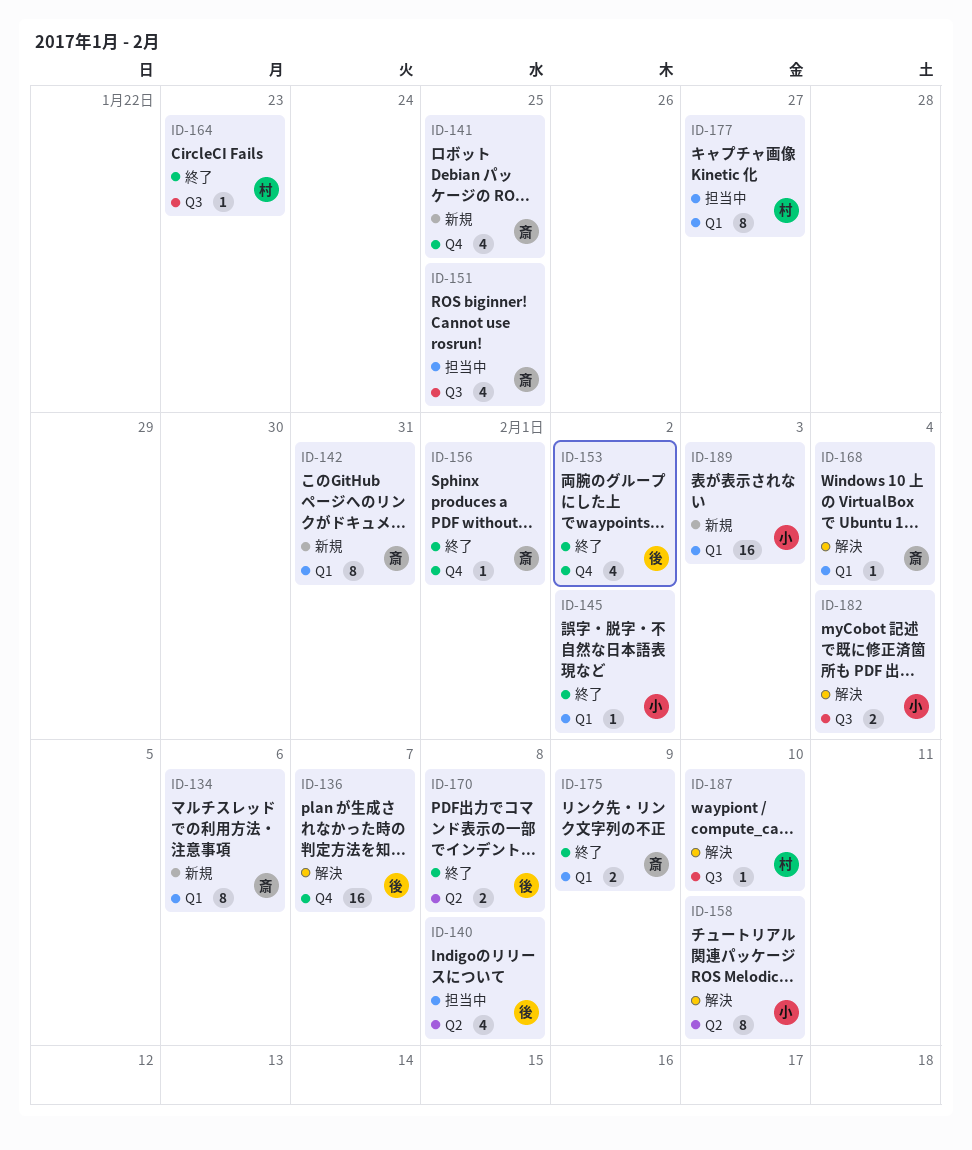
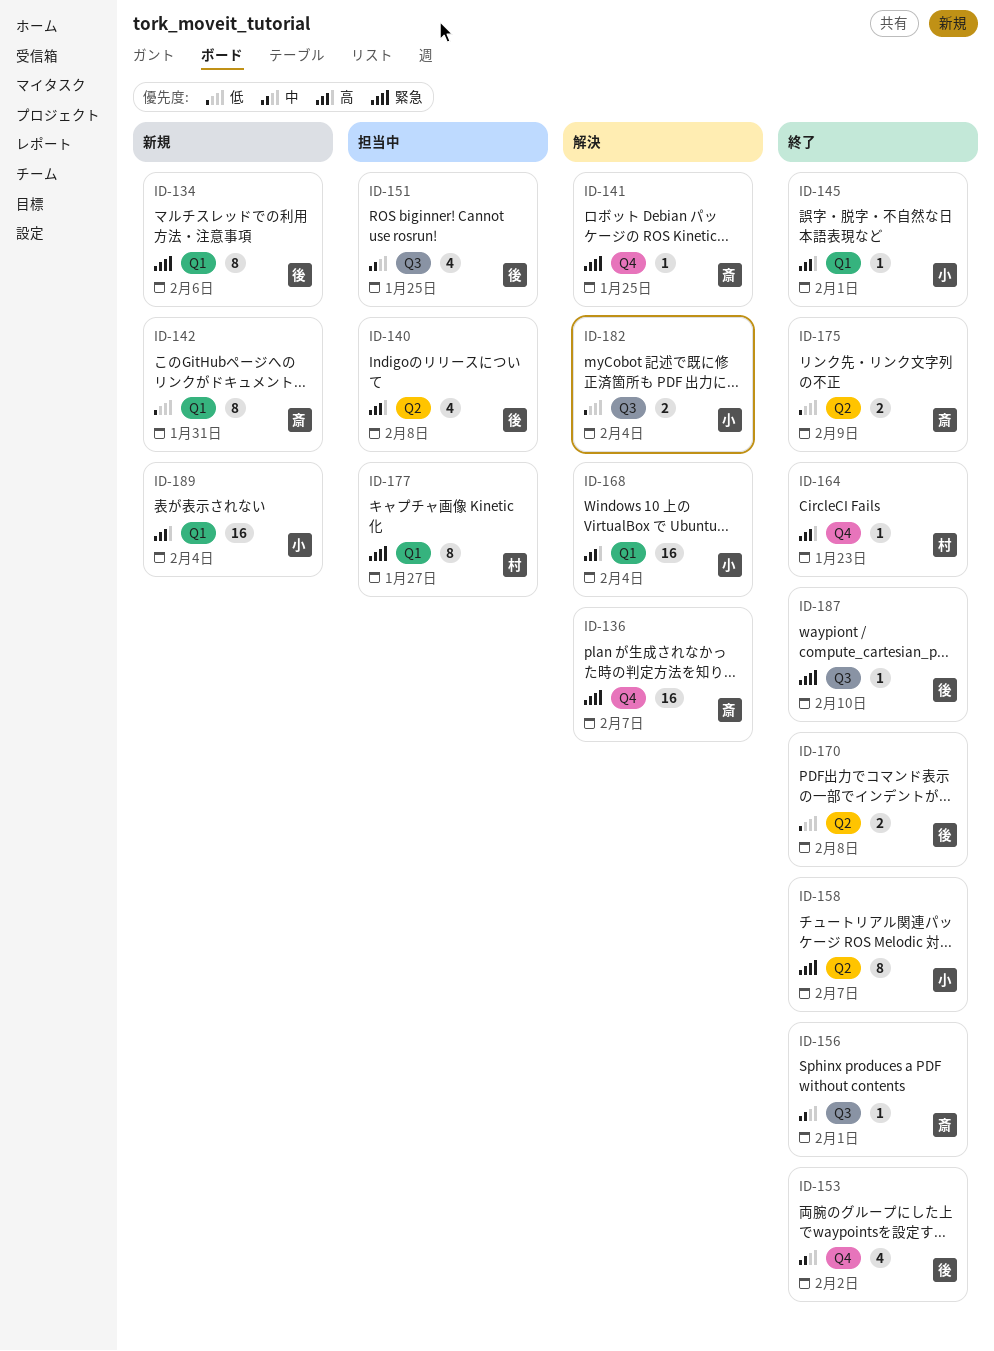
ID-134, owner: 斎 -> 後
ID-136, owner: 後 -> 斎
ID-141, status: 新規 -> 解決
ID-141, estimate: 4 -> 1
ID-145, due: Feb 2 -> Feb 1
ID-151, owner: 斎 -> 後
ID-156, label: Q4 -> Q3
ID-158, status: 解決 -> 終了
ID-158, due: Feb 10 -> Feb 7
ID-164, label: Q3 -> Q4
ID-168, owner: 斎 -> 小
ID-168, estimate: 1 -> 16
ID-175, label: Q1 -> Q2
ID-187, status: 解決 -> 終了
ID-187, owner: 村 -> 後
ID-189, due: Feb 3 -> Feb 4

